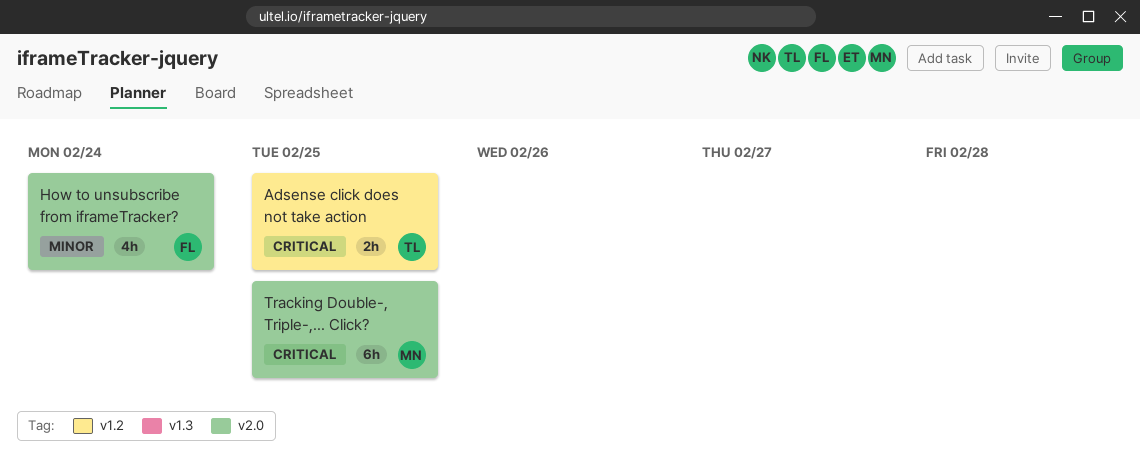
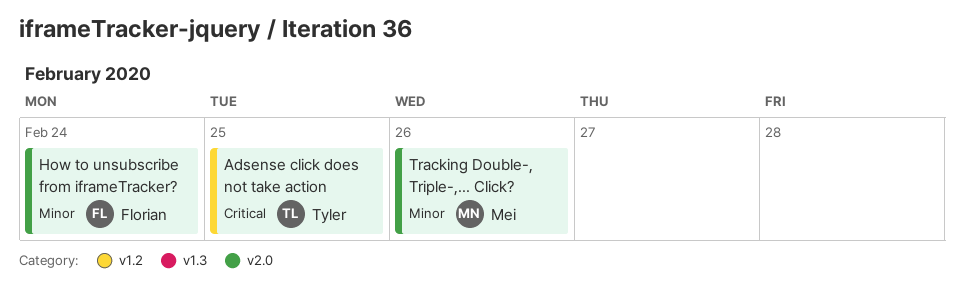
Tracking Double-, Triple-,... Click?, priority: Critical -> Minor
Tracking Double-, Triple-,... Click?, due: Feb 25 -> Feb 26

